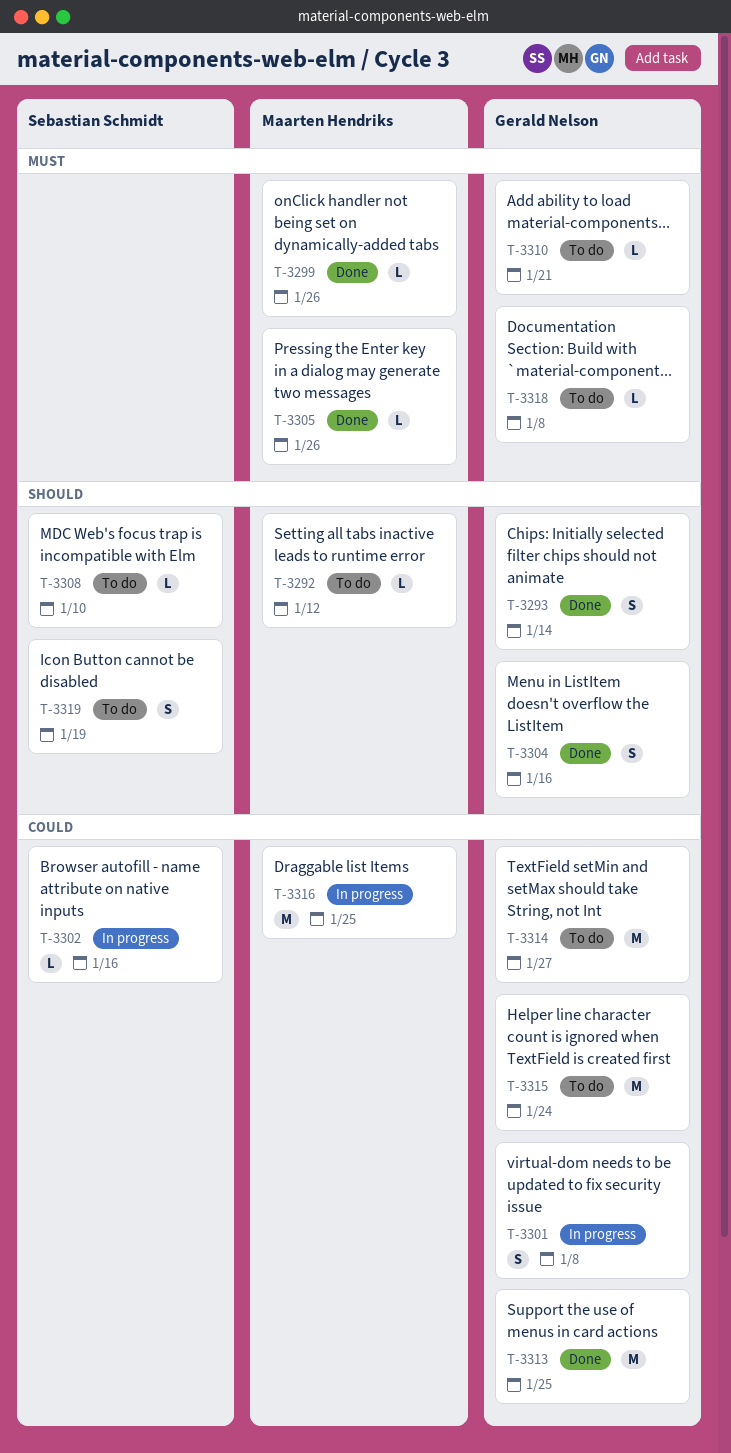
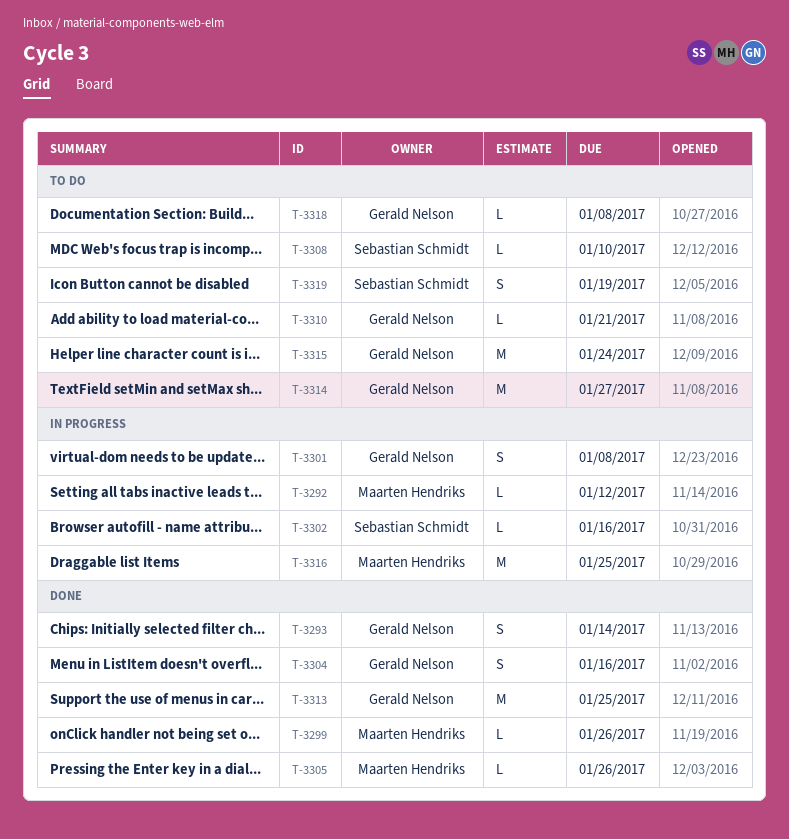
T-3292, status: To do -> In progress

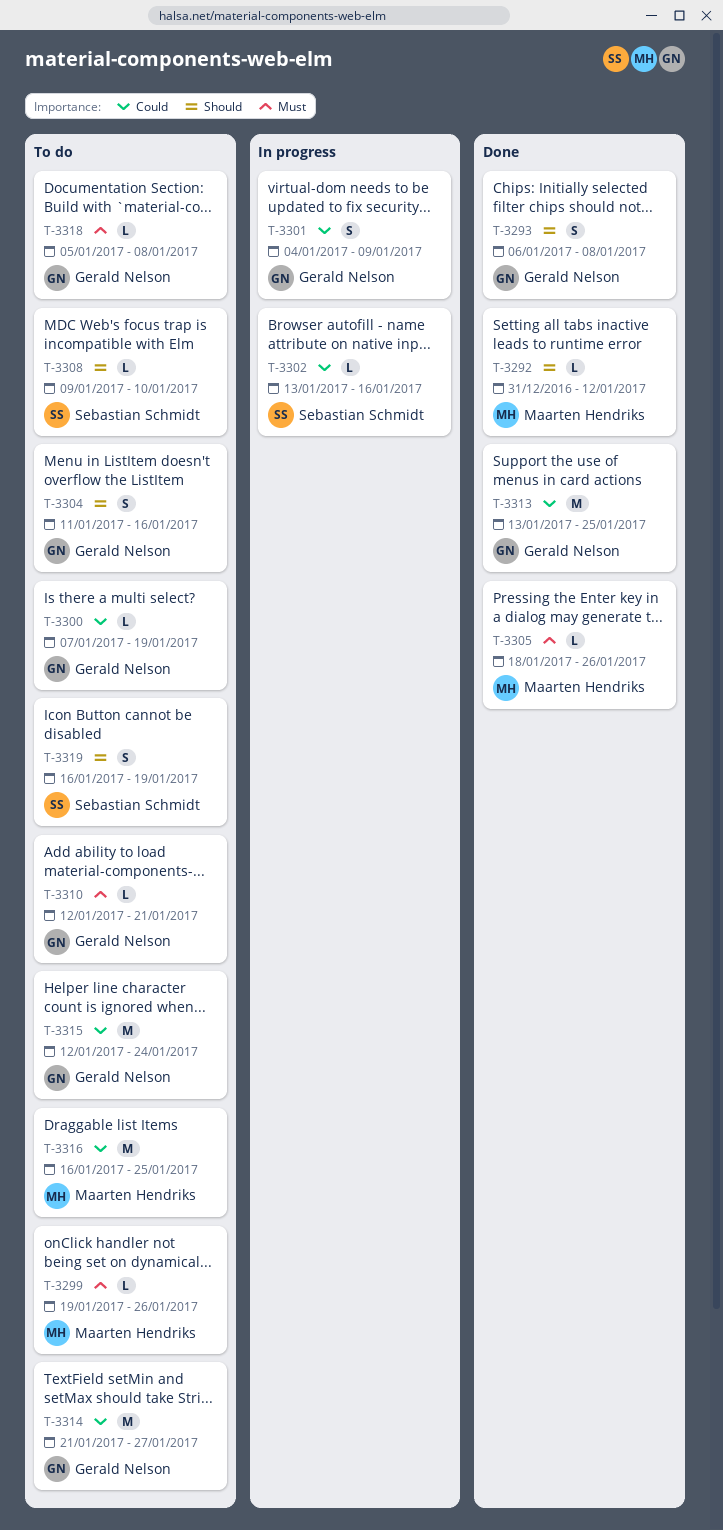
T-3292, status: In progress -> Done
T-3293, due: Jan 14 -> Jan 8
T-3299, status: Done -> To do
T-3300: none -> present
T-3301, due: Jan 8 -> Jan 9
T-3304, status: Done -> To do
T-3316, status: In progress -> To do

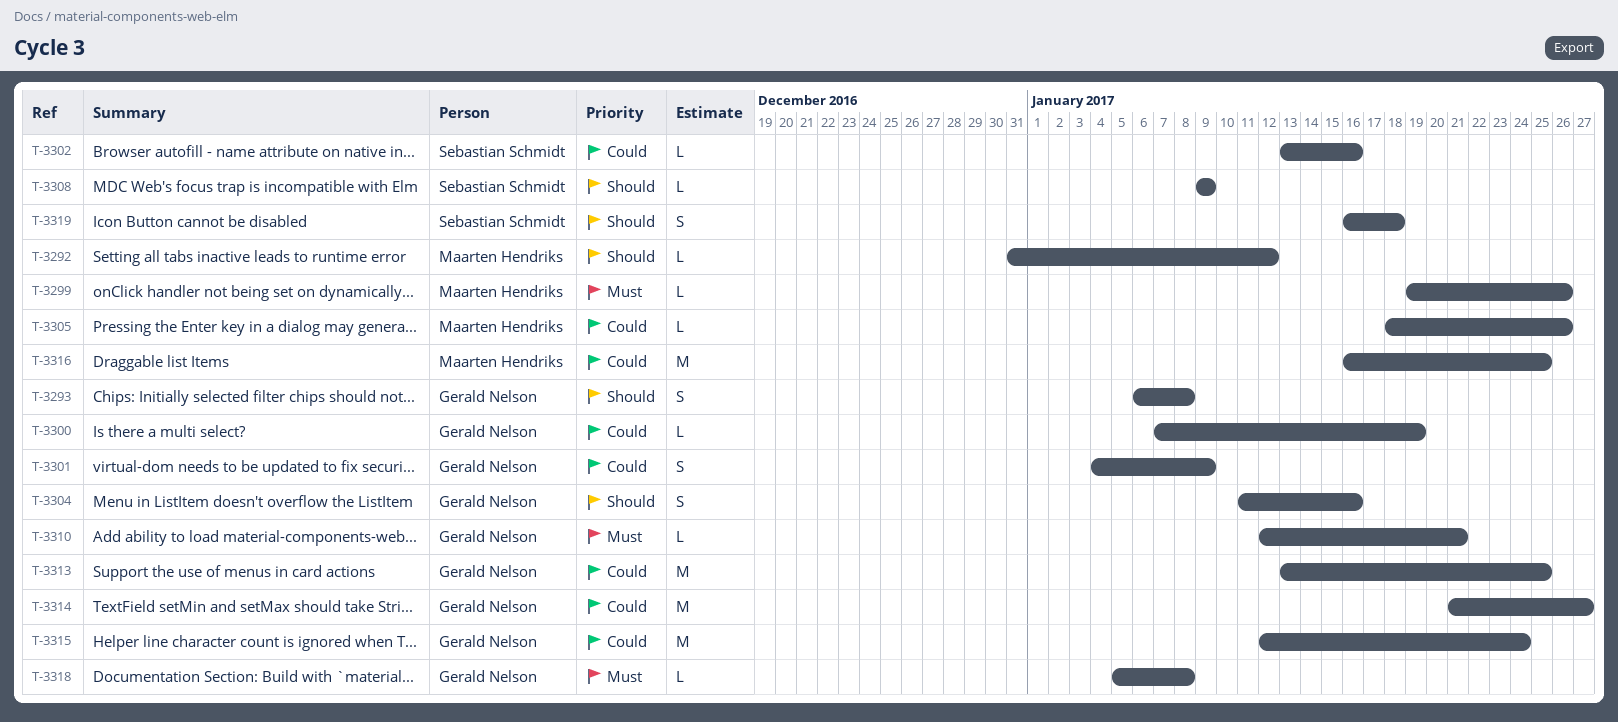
T-3305, priority: Must -> Could
T-3308, due: Jan 10 -> Jan 9
T-3319, due: Jan 19 -> Jan 18

